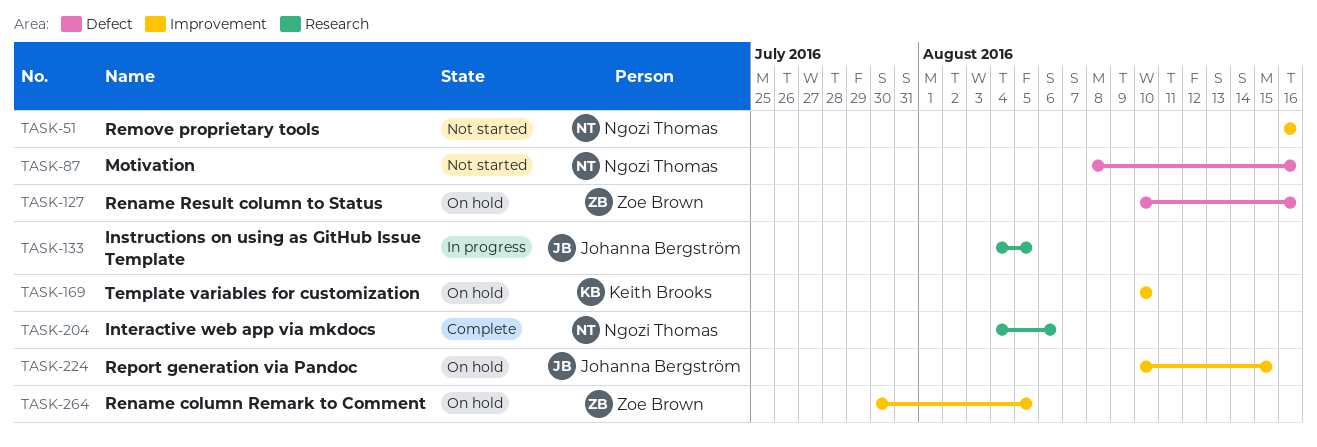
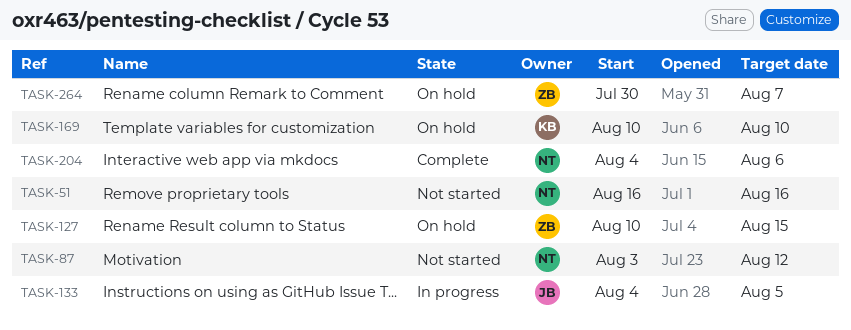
TASK-87, start: Aug 8 -> Aug 3
TASK-87, due: Aug 16 -> Aug 12
TASK-127, due: Aug 16 -> Aug 15
TASK-224: present -> none
TASK-264, due: Aug 5 -> Aug 7

